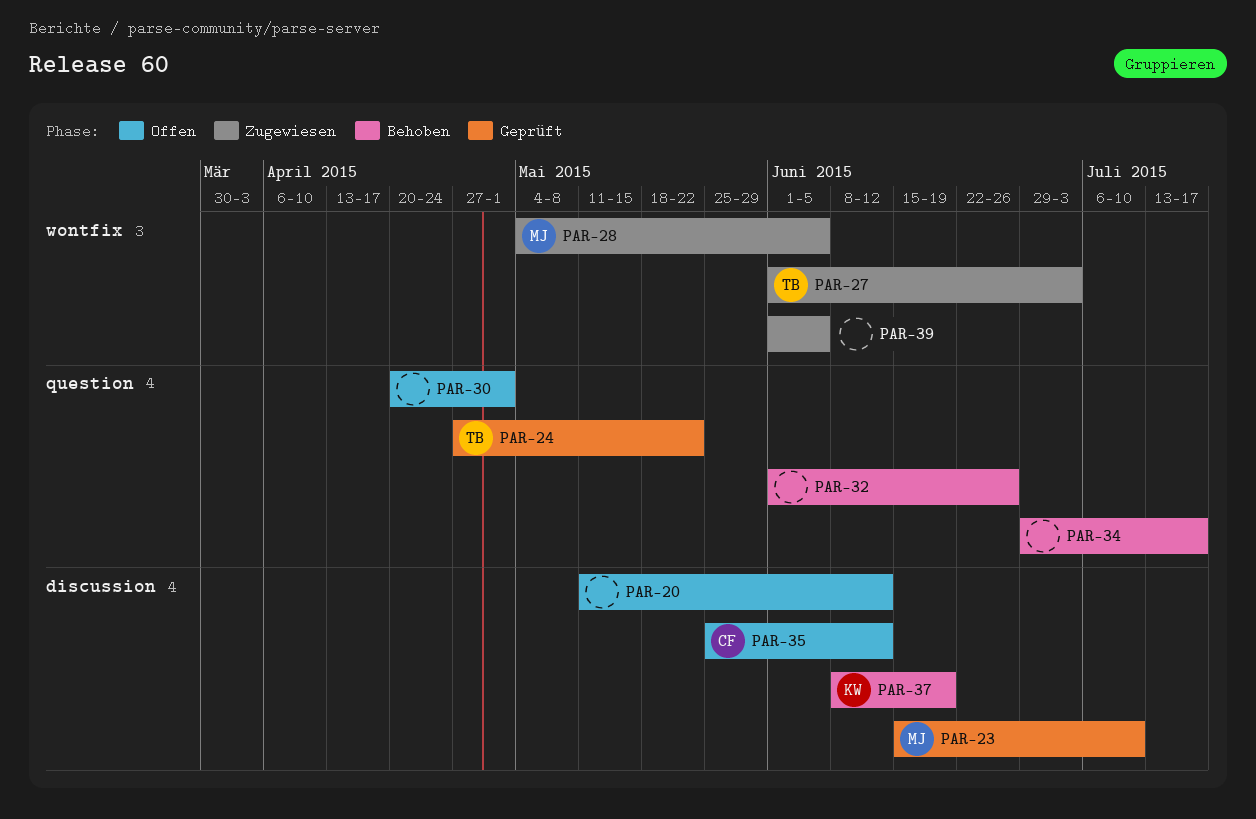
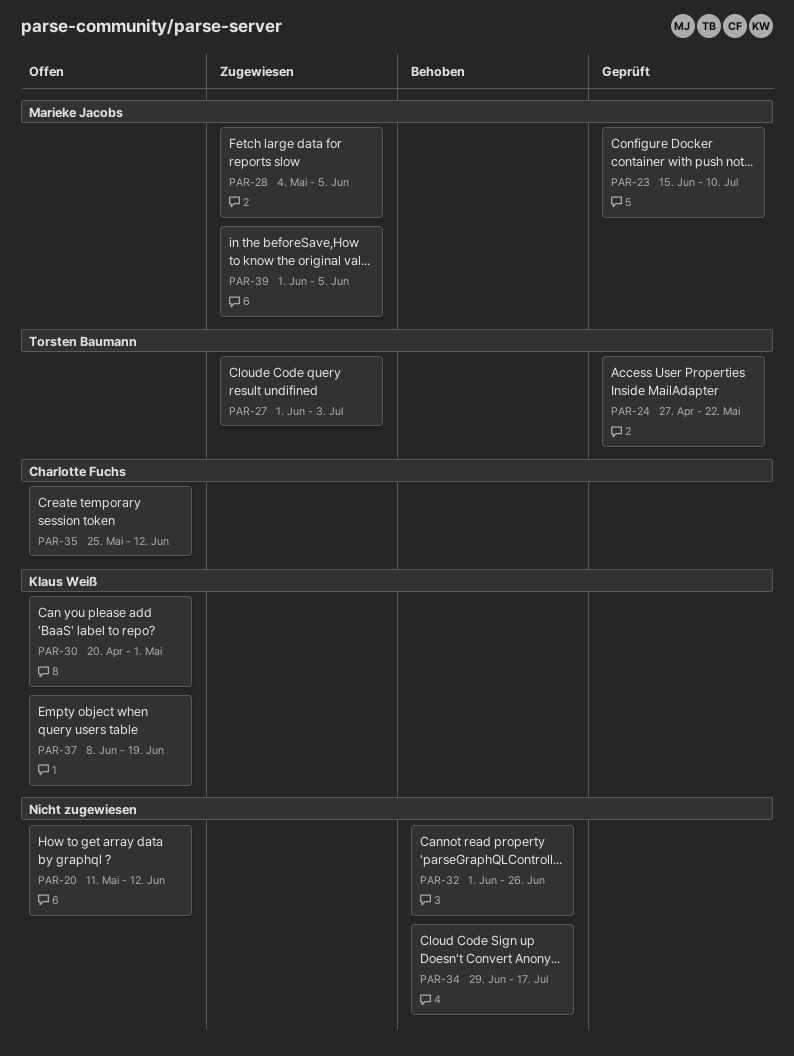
PAR-30, owner: none -> Klaus Weiß
PAR-37, status: Behoben -> Offen
PAR-39, owner: none -> Marieke Jacobs

